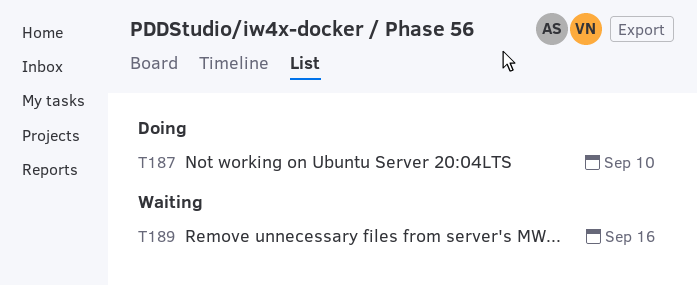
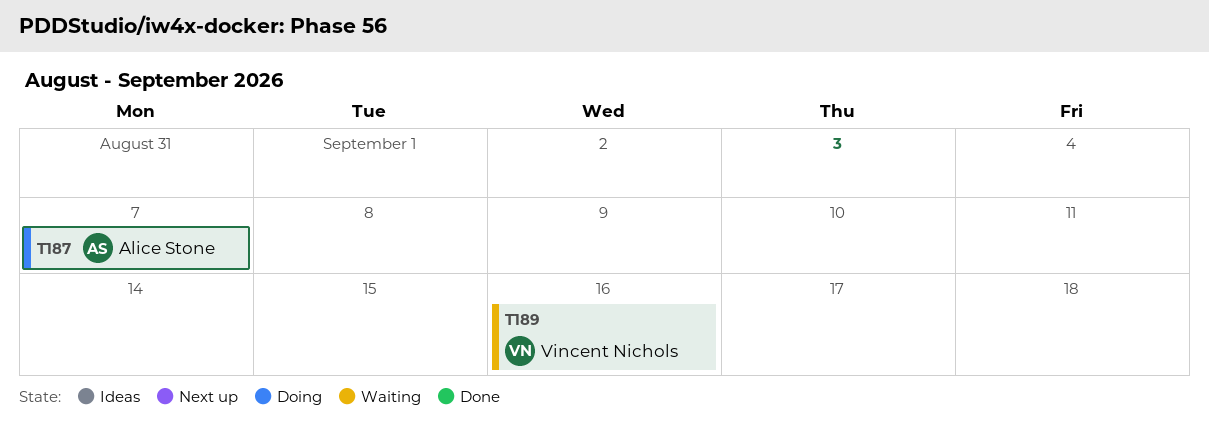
T187, due: Sep 10 -> Sep 7

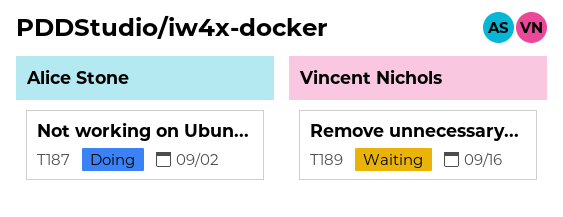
T187, due: Sep 7 -> Sep 2

